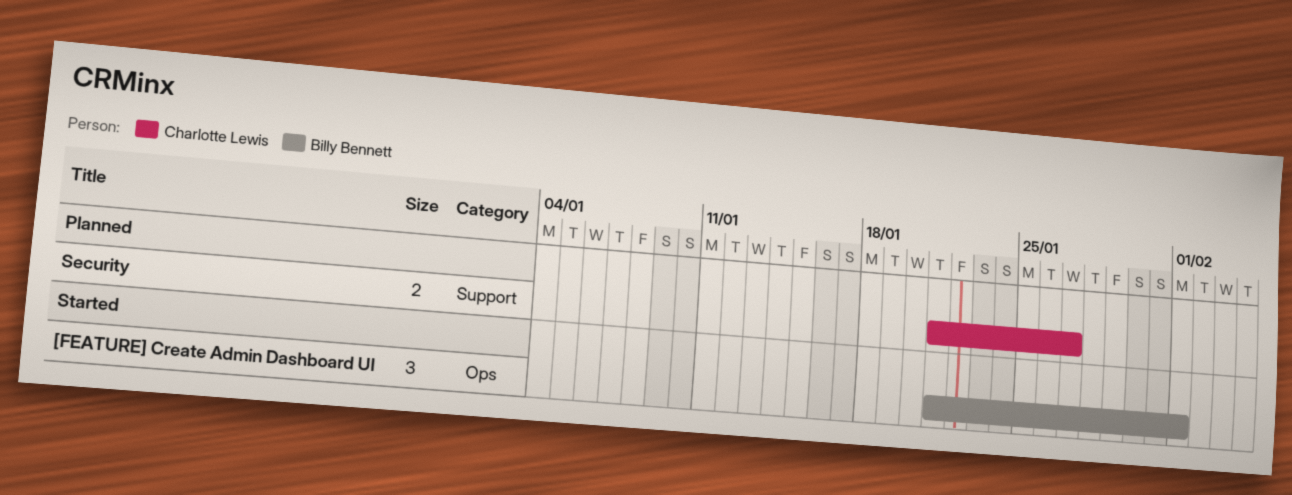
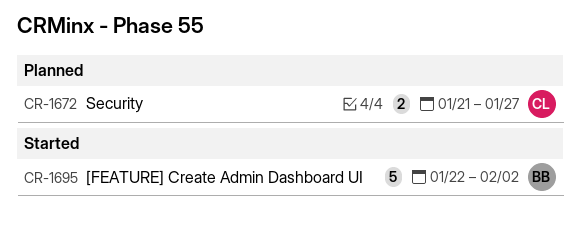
[FEATURE] Create Admin Dashboard UI, estimate: 3 -> 5
[FEATURE] Create Admin Dashboard UI, start: Jan 21 -> Jan 22
[FEATURE] Create Admin Dashboard UI, due: Feb 1 -> Feb 2

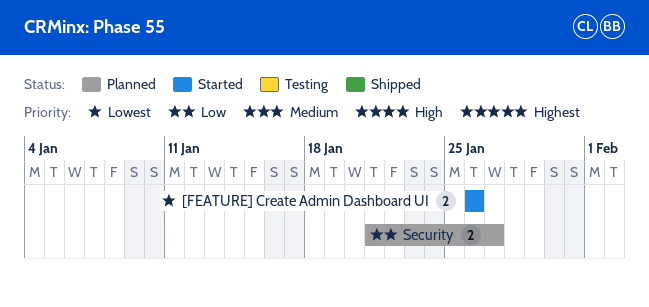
[FEATURE] Create Admin Dashboard UI, estimate: 5 -> 2
[FEATURE] Create Admin Dashboard UI, start: Jan 22 -> Jan 26
[FEATURE] Create Admin Dashboard UI, due: Feb 2 -> Jan 26

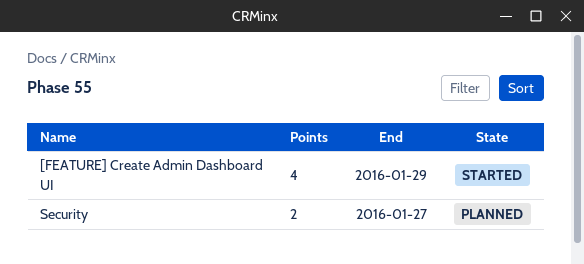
[FEATURE] Create Admin Dashboard UI, estimate: 2 -> 4
[FEATURE] Create Admin Dashboard UI, due: Jan 26 -> Jan 29

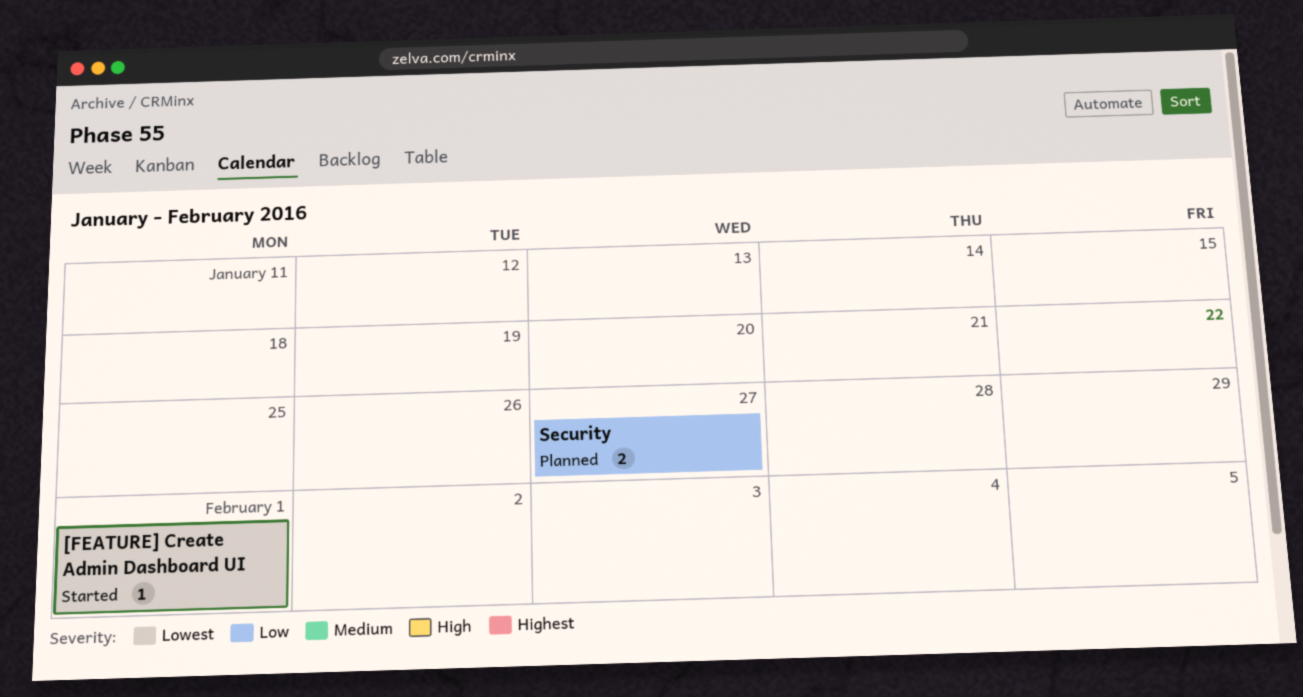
[FEATURE] Create Admin Dashboard UI, estimate: 4 -> 1
[FEATURE] Create Admin Dashboard UI, due: Jan 29 -> Feb 1

